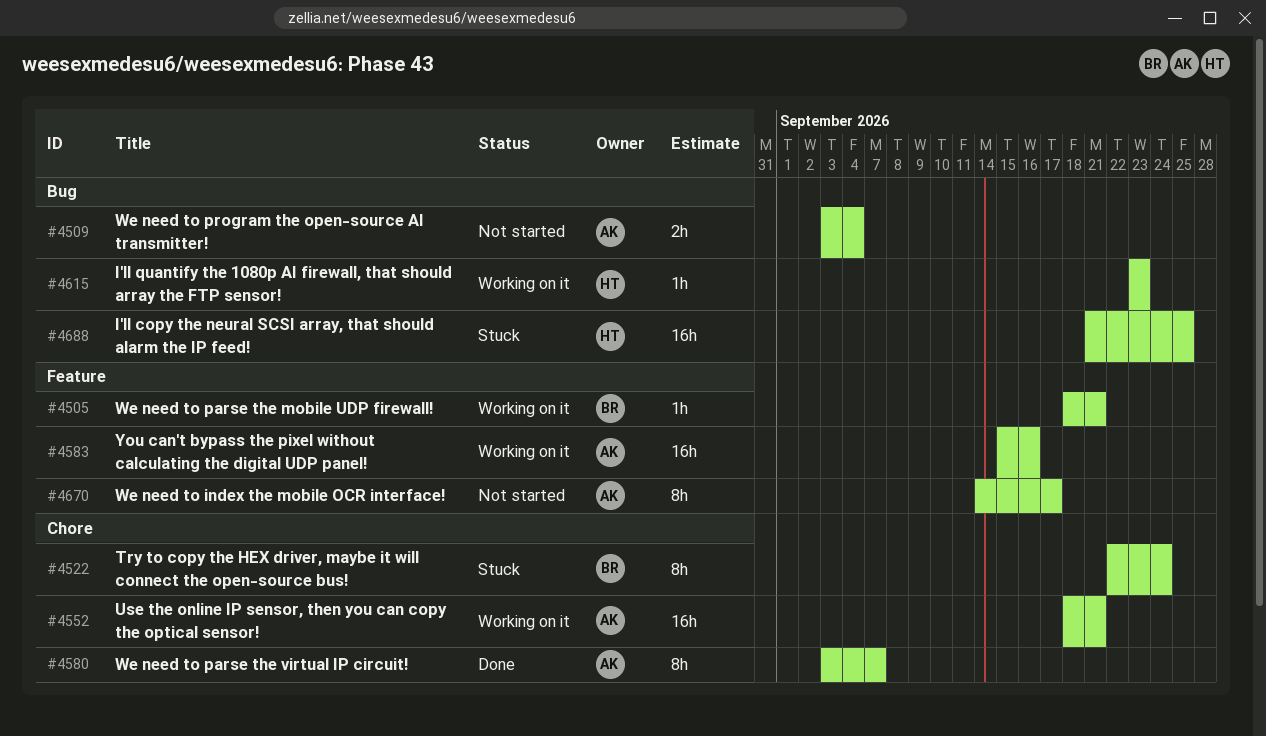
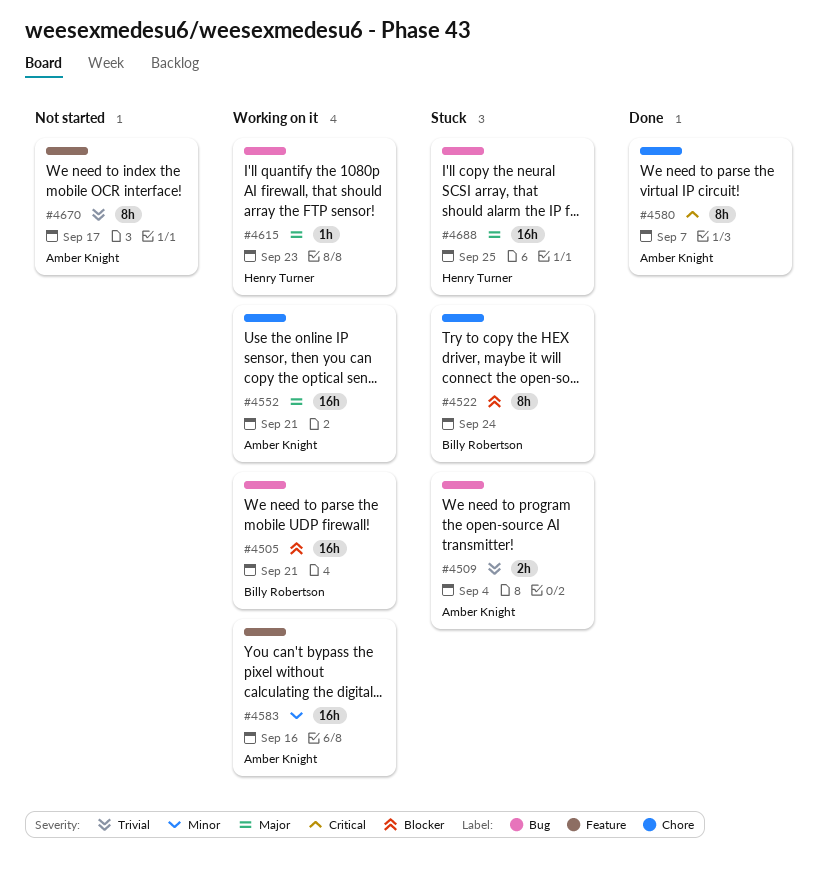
#4505, label: Feature -> Bug
#4505, estimate: 1h -> 16h
#4509, status: Not started -> Stuck

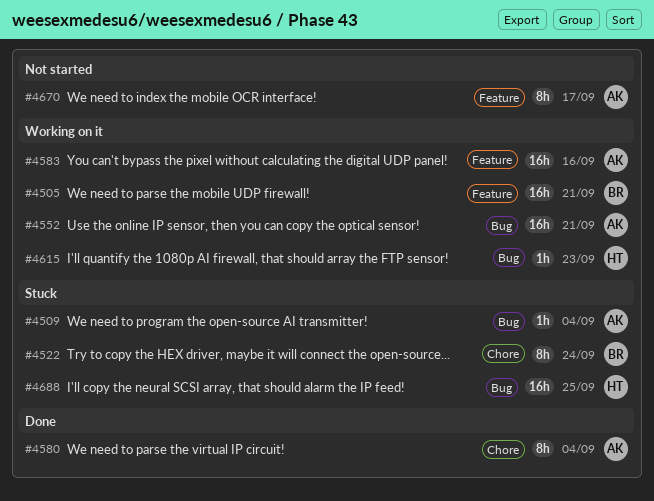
#4505, label: Bug -> Feature
#4509, estimate: 2h -> 1h
#4552, label: Chore -> Bug
#4580, due: Sep 7 -> Sep 4

